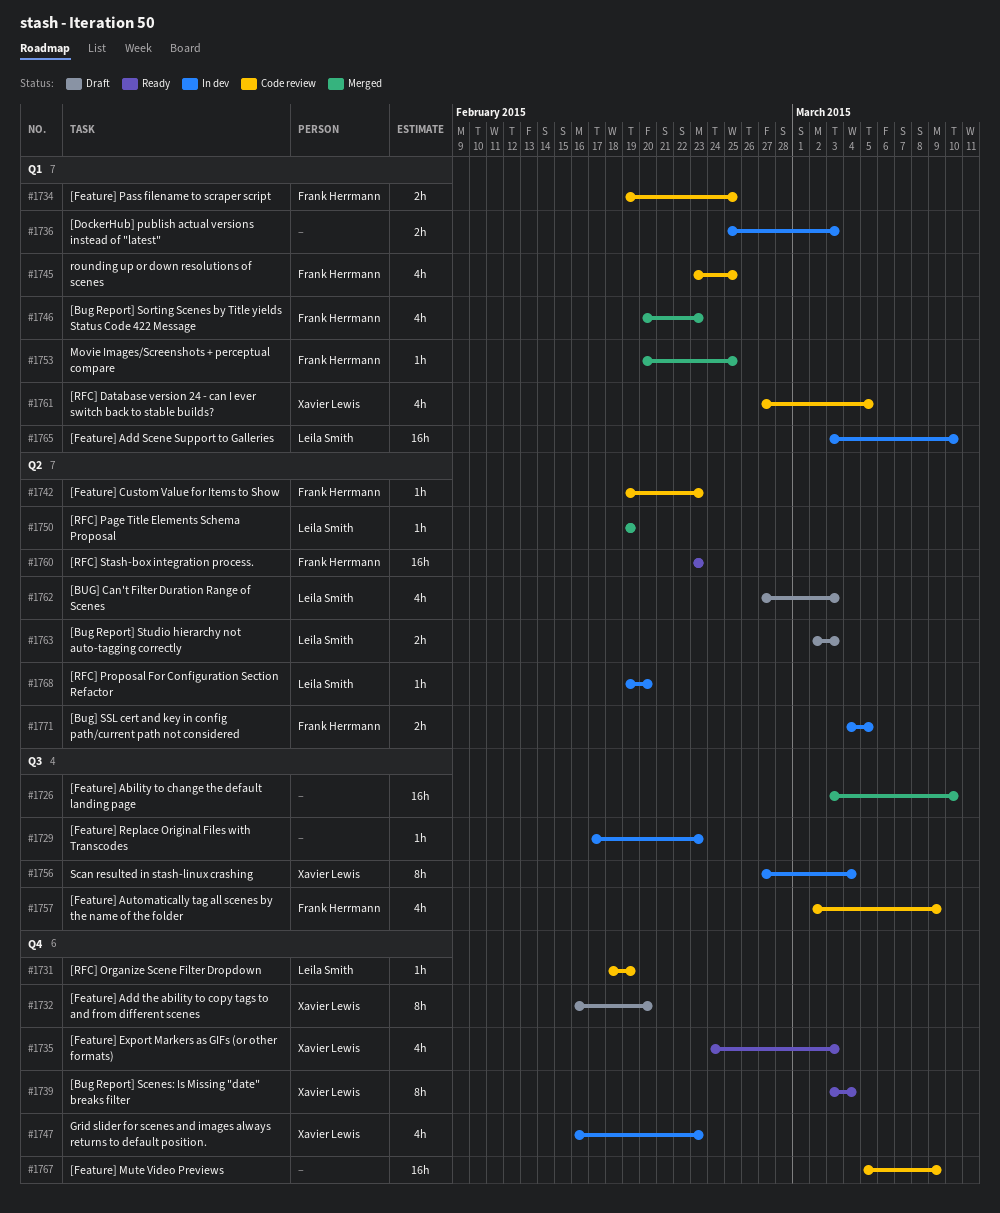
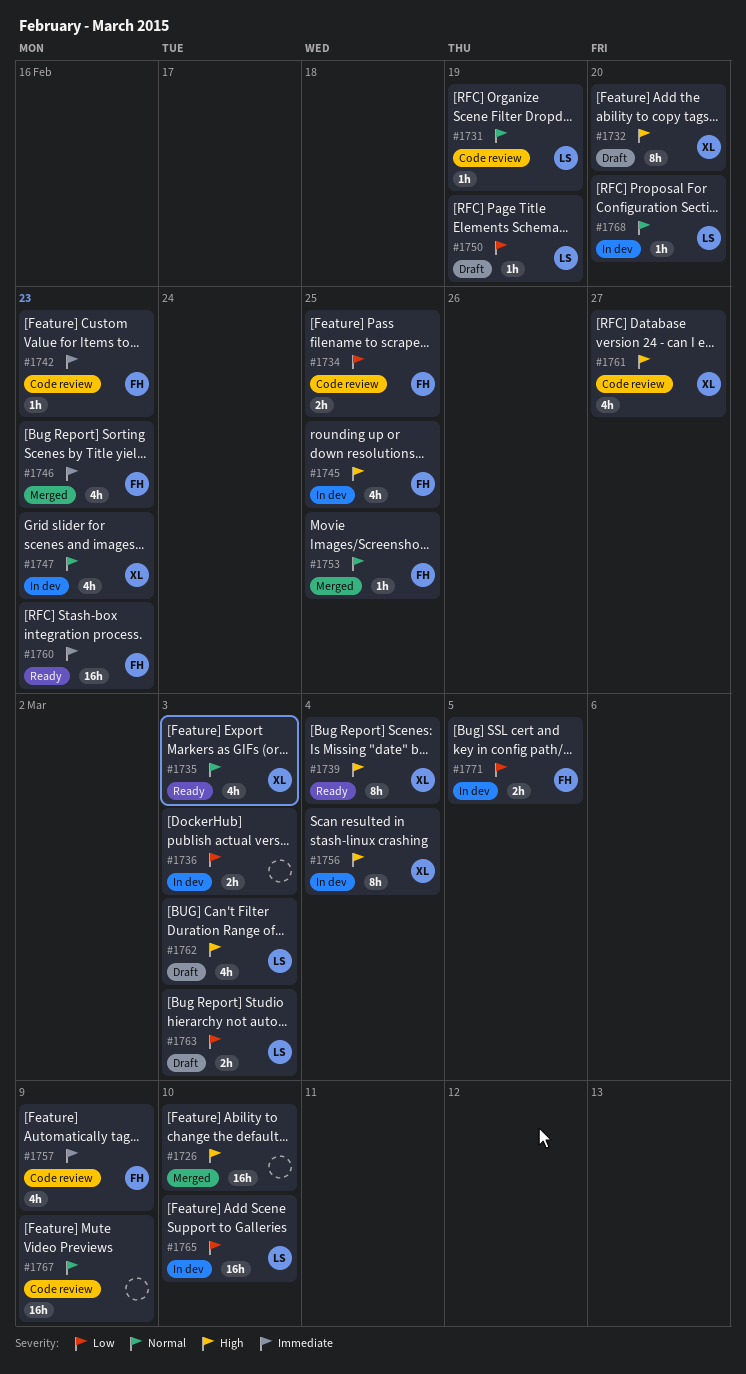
#1729: present -> none
#1745, status: Code review -> In dev
#1750, status: Merged -> Draft
#1761, due: Mar 5 -> Feb 27

